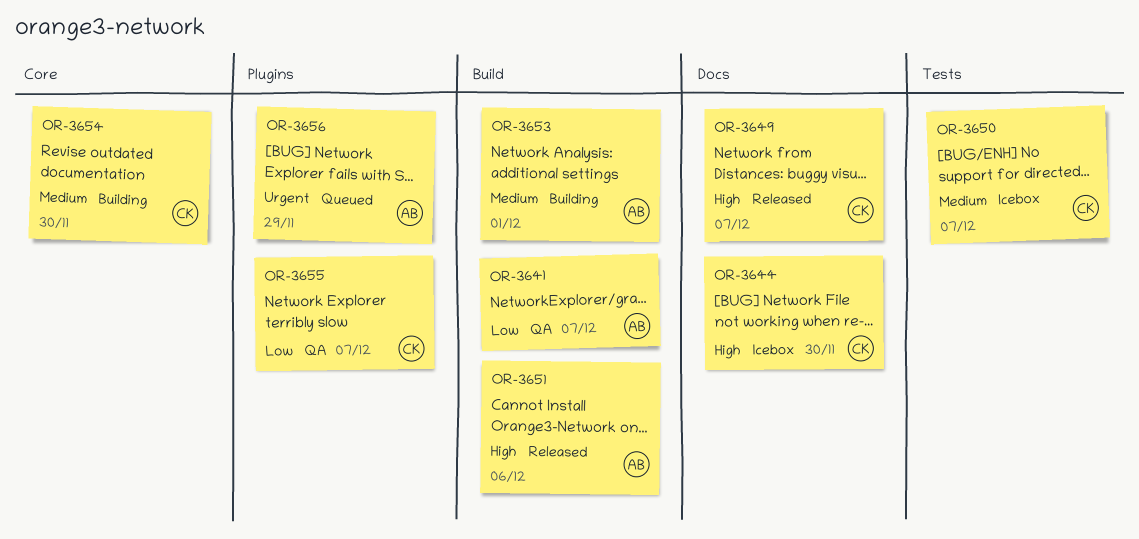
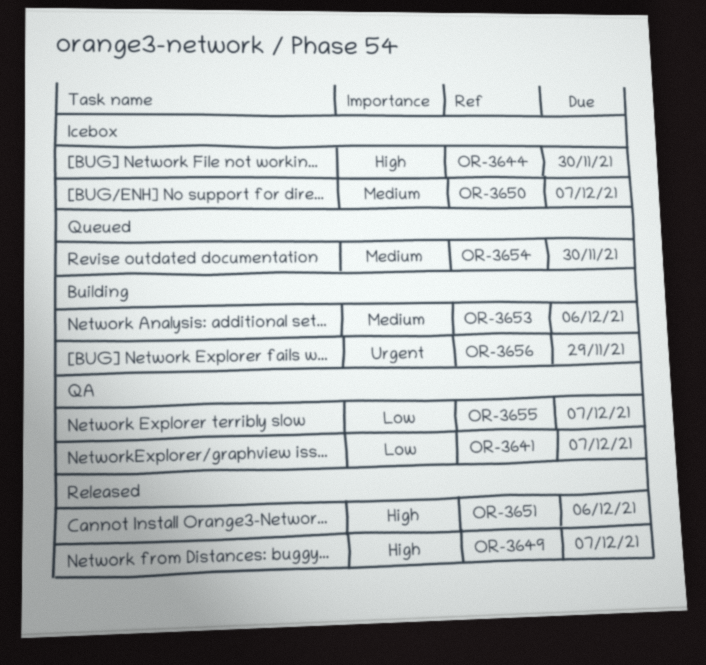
OR-3653, due: Dec 1 -> Dec 6
OR-3654, status: Building -> Queued
OR-3656, status: Queued -> Building

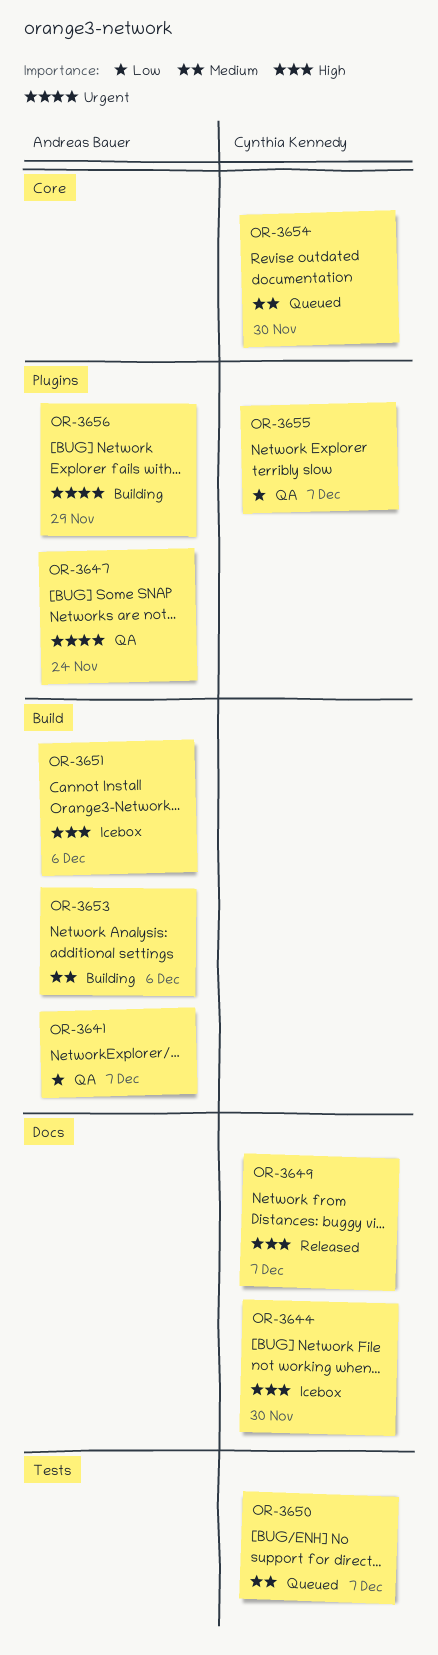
OR-3647: none -> present
OR-3650, status: Icebox -> Queued
OR-3651, status: Released -> Icebox

